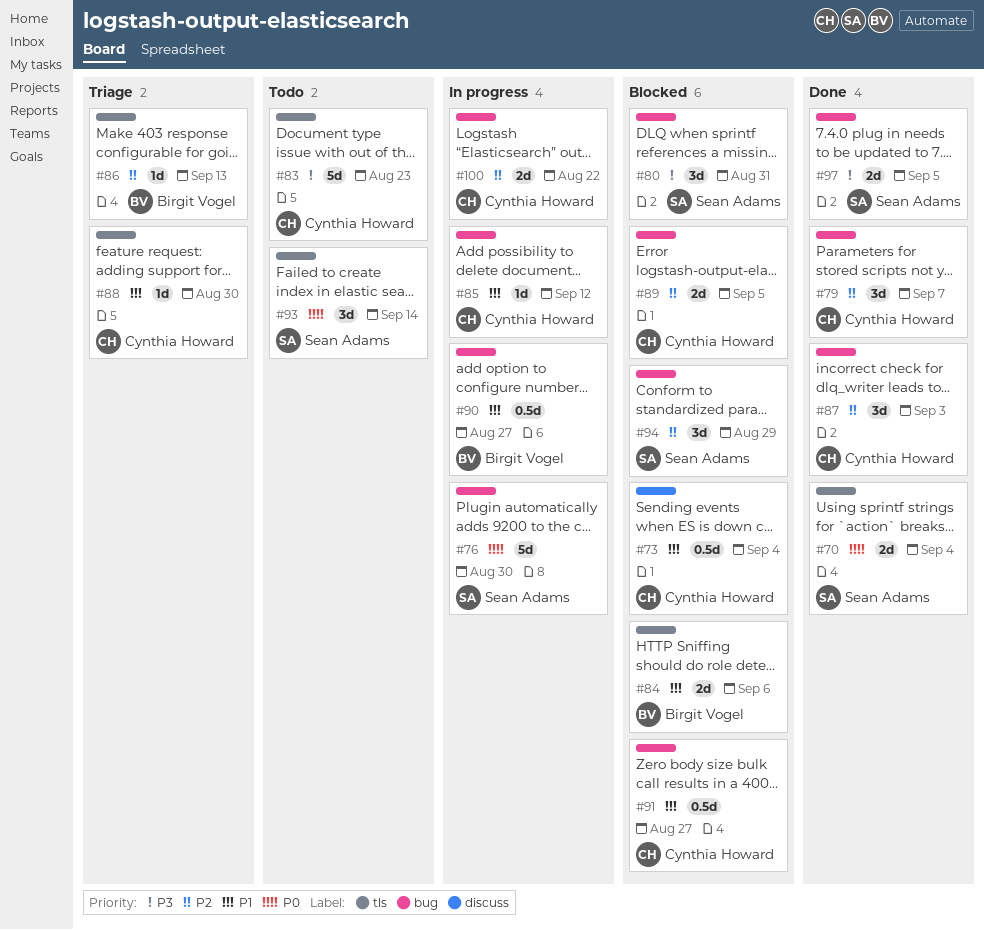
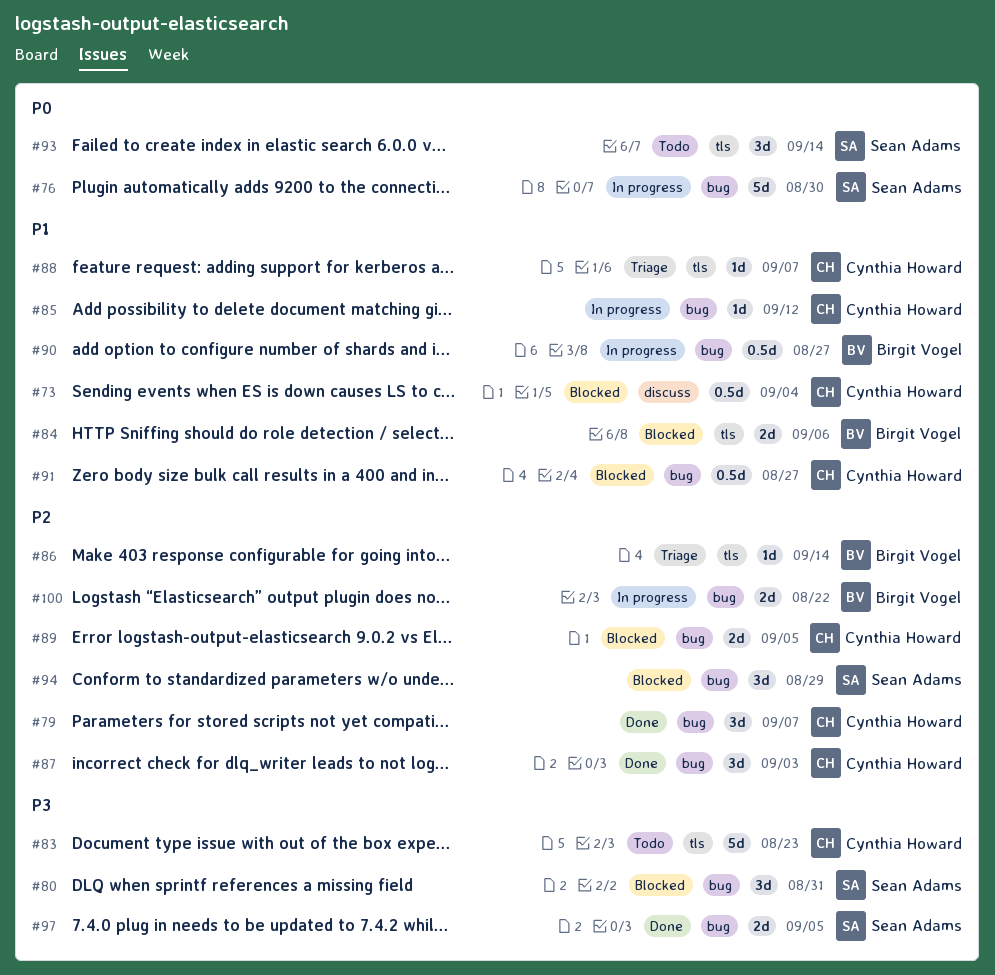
#70: present -> none
#86, due: Sep 13 -> Sep 14
#88, due: Aug 30 -> Sep 7
#100, owner: Cynthia Howard -> Birgit Vogel

